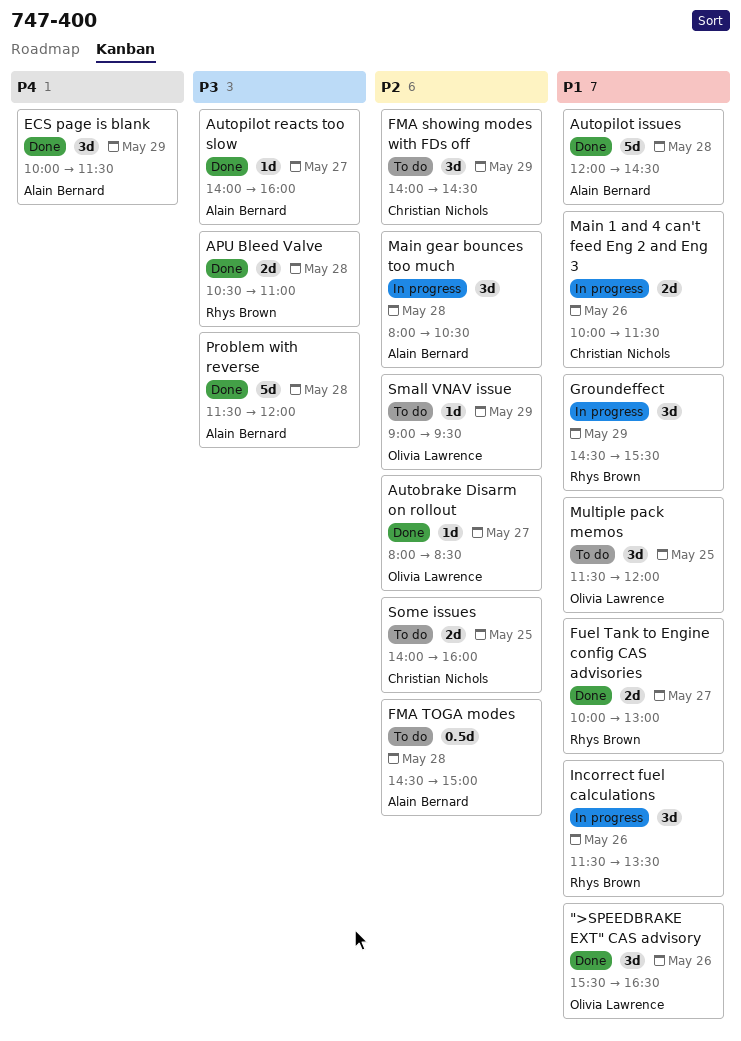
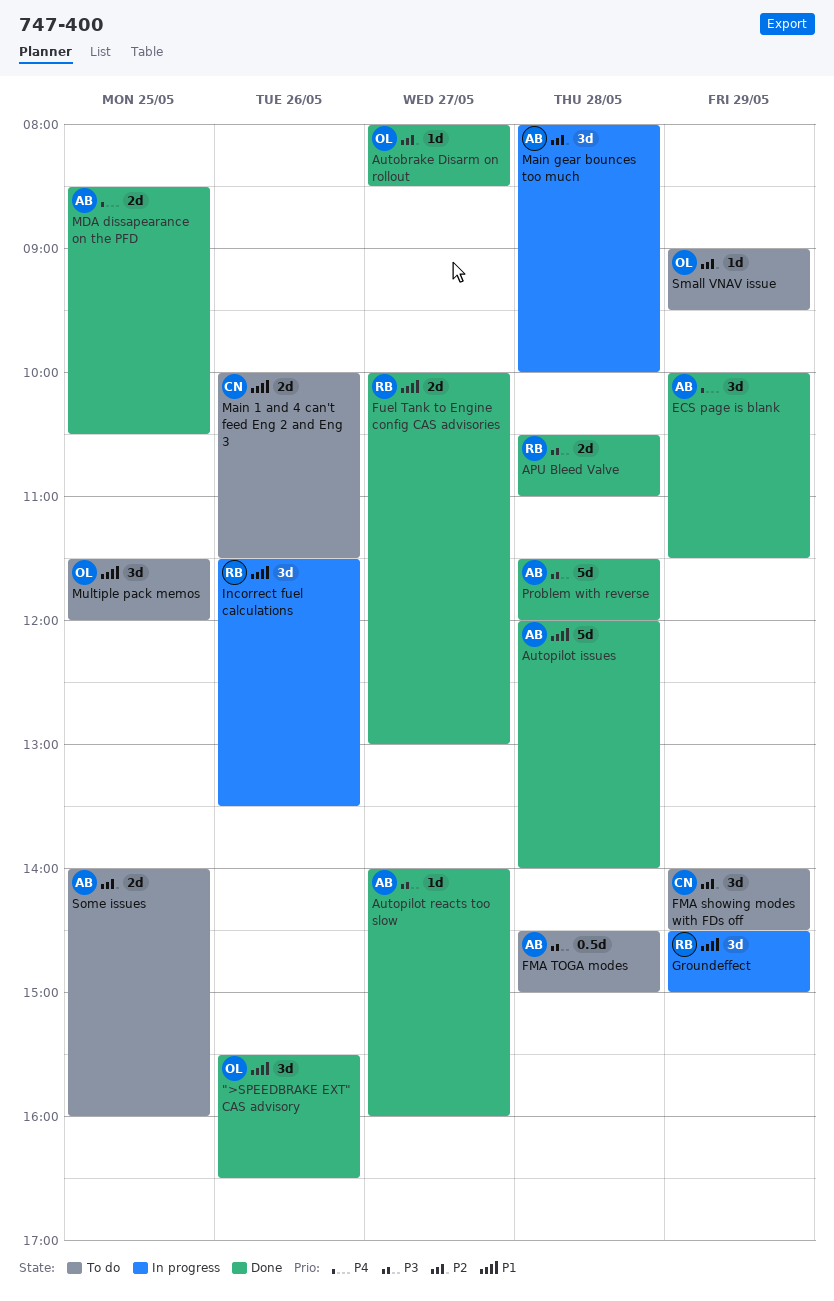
Autopilot issues, ends: 14:30 -> 14:00
FMA TOGA modes, priority: P2 -> P3
Groundeffect, ends: 15:30 -> 15:00
Main 1 and 4 can't feed Eng 2 and Eng 3, status: In progress -> To do
Main gear bounces too much, ends: 10:30 -> 10:00
MDA dissapearance on the PFD: none -> present
Some issues, owner: Christian Nichols -> Alain Bernard

